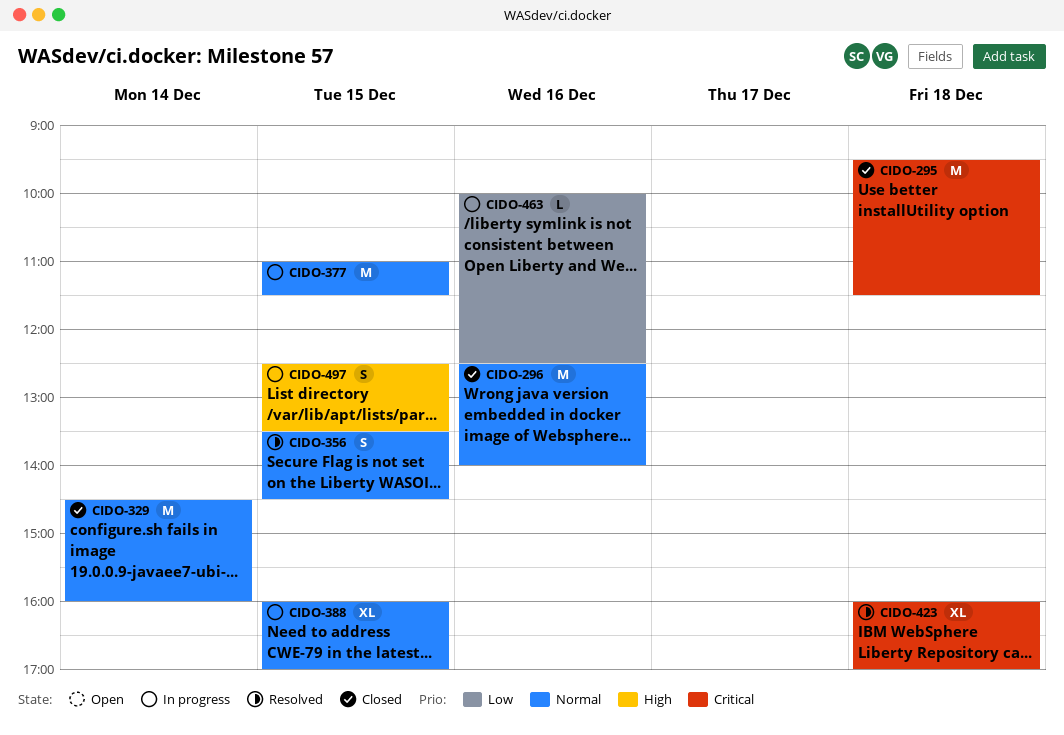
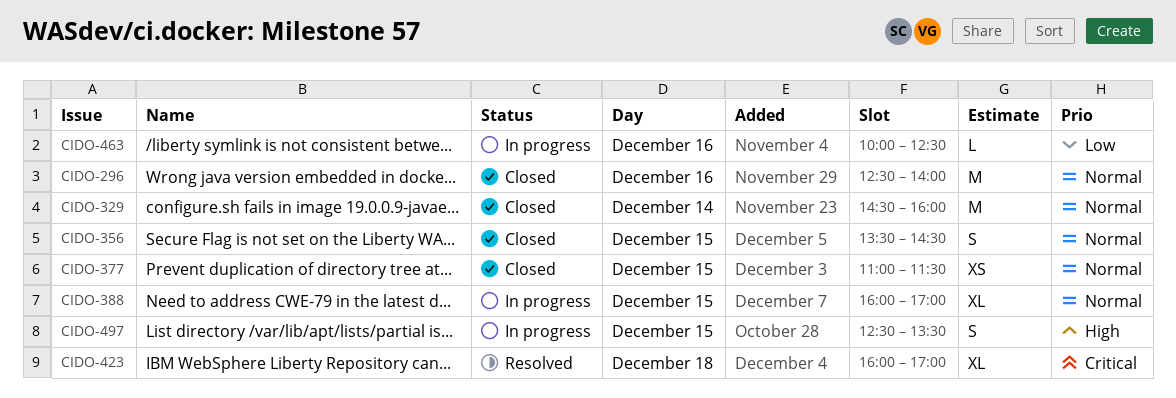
CIDO-295: present -> none
CIDO-356, status: Resolved -> Closed
CIDO-377, status: In progress -> Closed
CIDO-377, estimate: M -> XS

